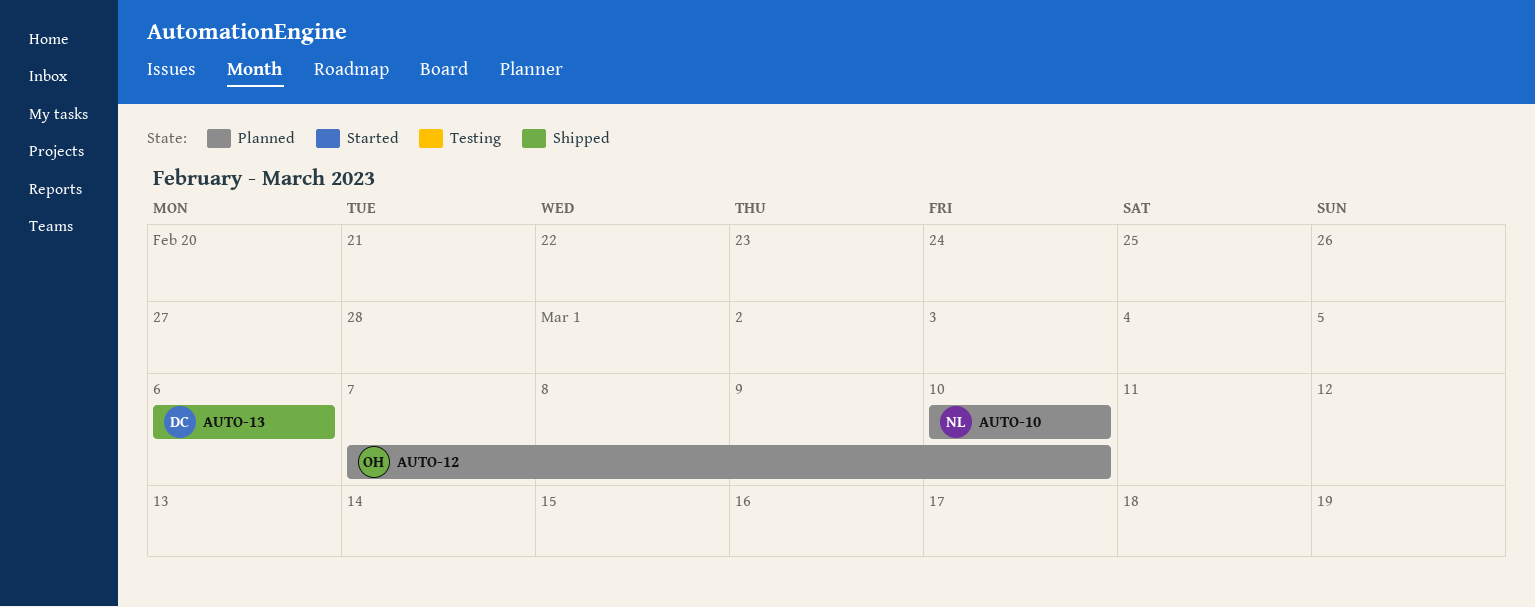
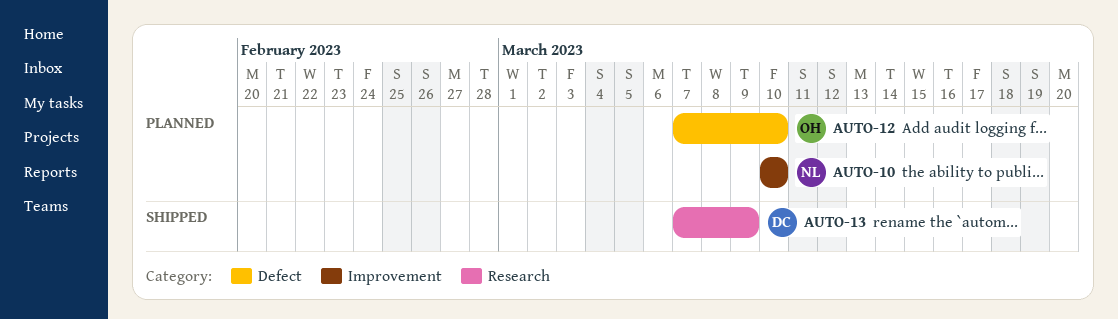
AUTO-13, start: Mar 6 -> Mar 7
AUTO-13, due: Mar 6 -> Mar 9

